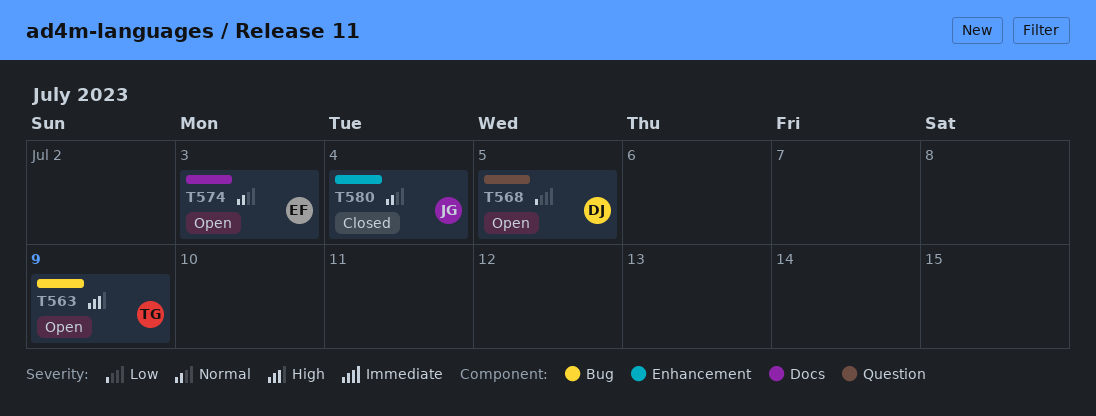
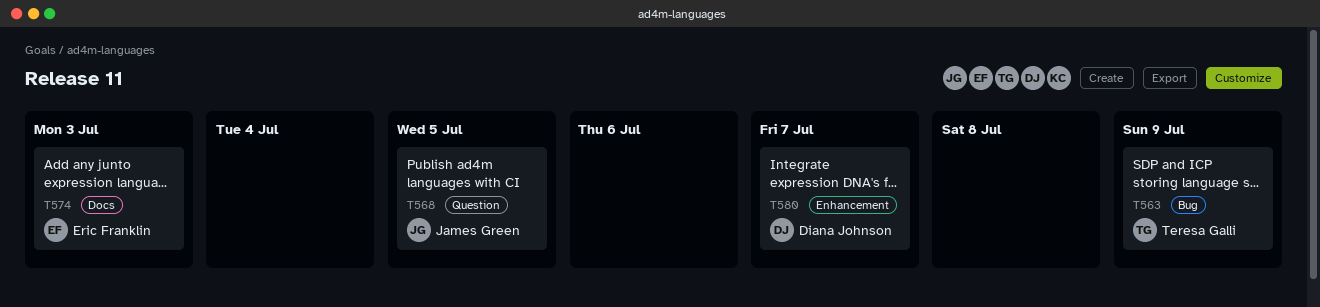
T568, owner: Diana Johnson -> James Green
T580, owner: James Green -> Diana Johnson
T580, due: Jul 4 -> Jul 7

